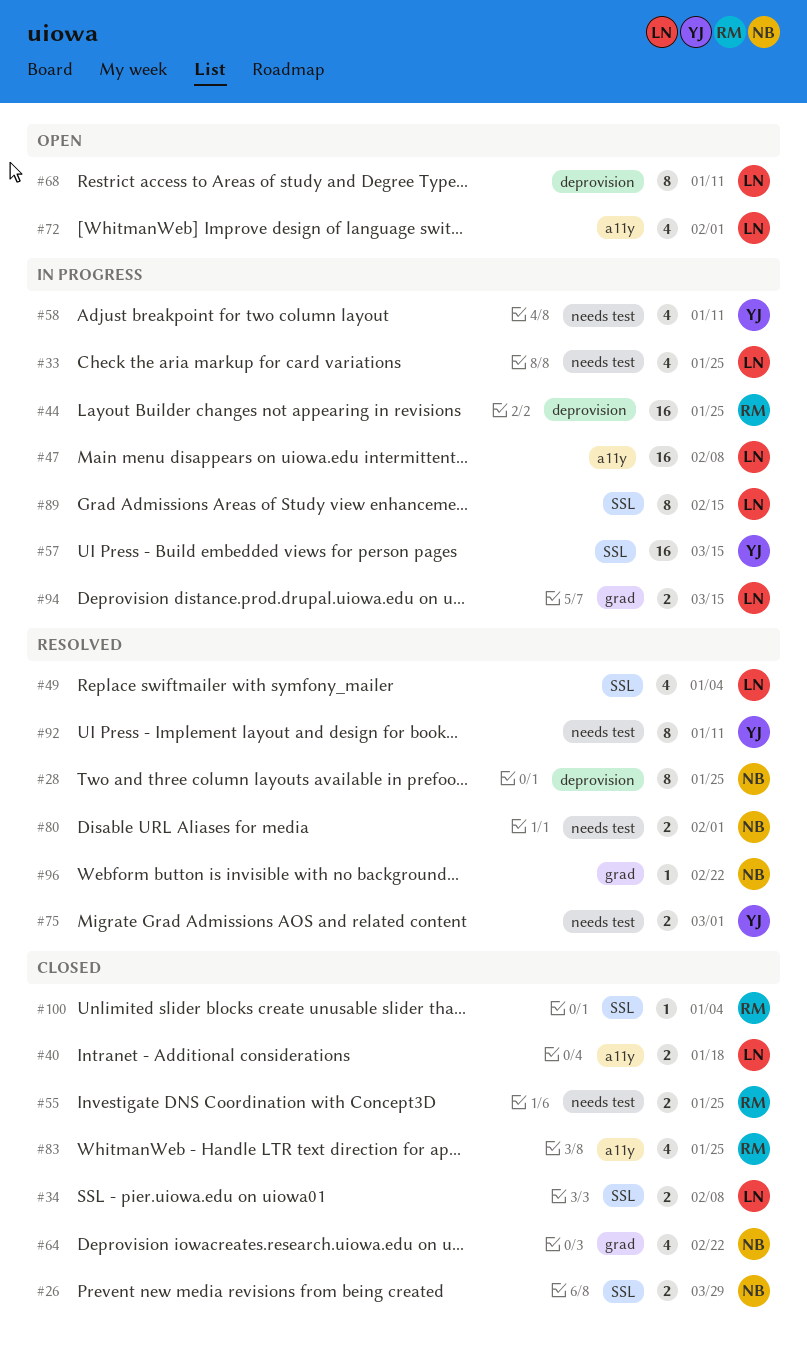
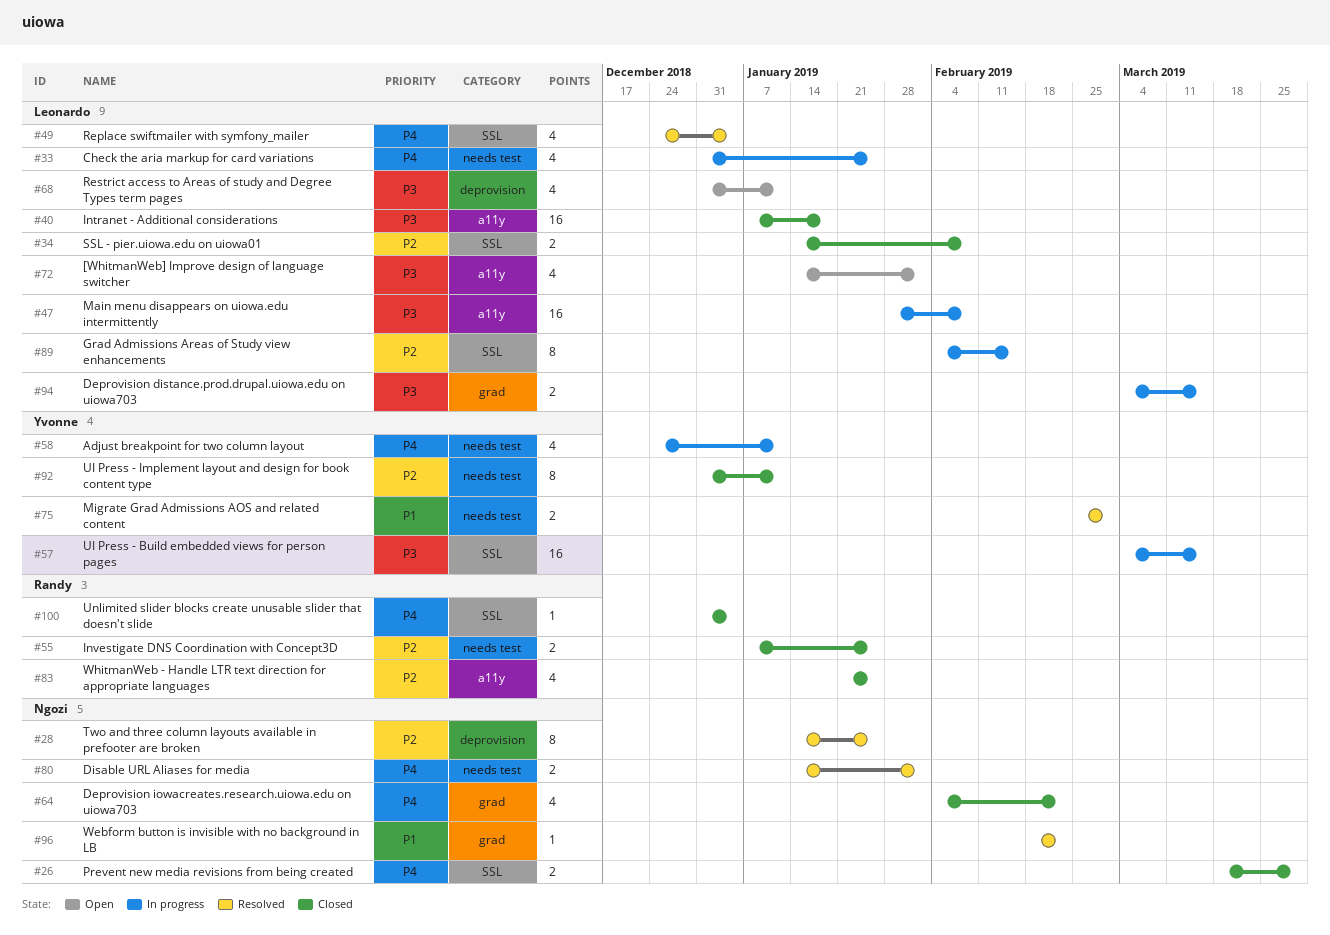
#40, estimate: 2 -> 16
#44: present -> none
#68, estimate: 8 -> 4
#92, status: Resolved -> Closed

